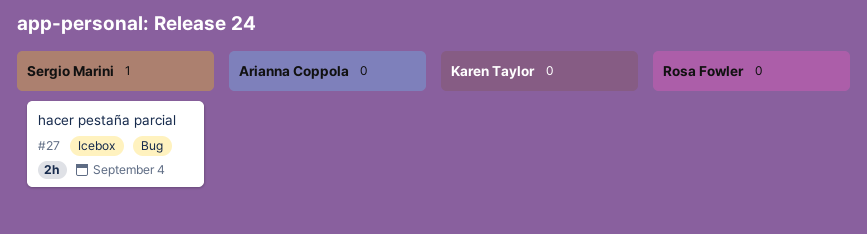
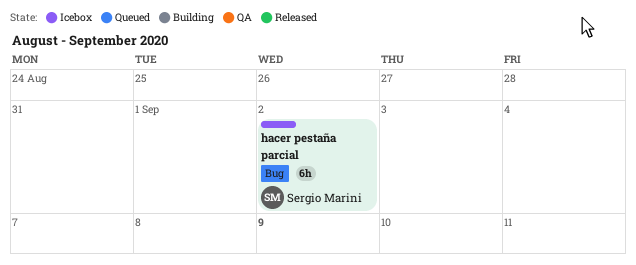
hacer pestaña parcial, estimate: 2h -> 6h
hacer pestaña parcial, due: Sep 4 -> Sep 2

